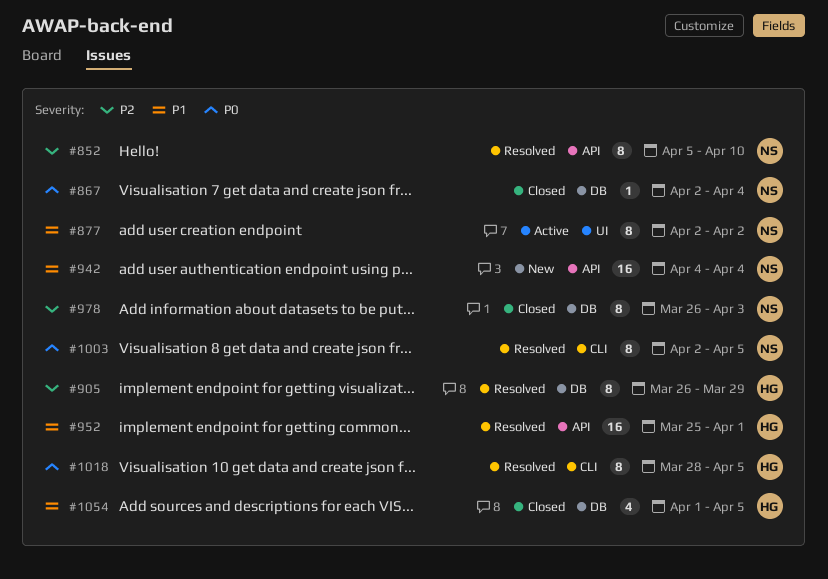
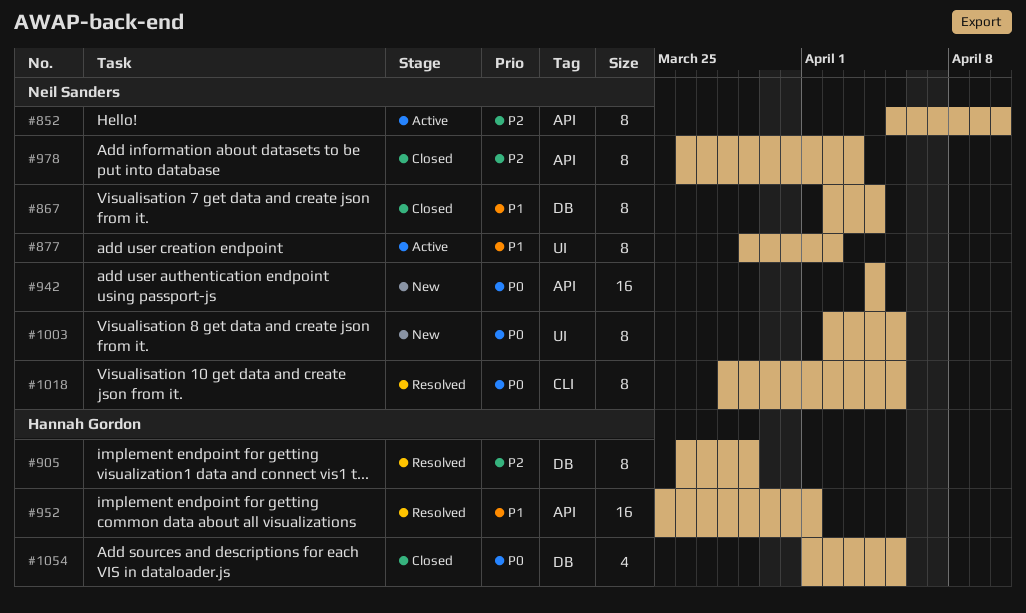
#852, status: Resolved -> Active
#867, priority: P0 -> P1
#867, estimate: 1 -> 8
#877, start: Apr 2 -> Mar 29
#942, priority: P1 -> P0
#978, label: DB -> API
#1003, status: Resolved -> New
#1003, label: CLI -> UI
#1018, owner: Hannah Gordon -> Neil Sanders
#1054, priority: P1 -> P0

